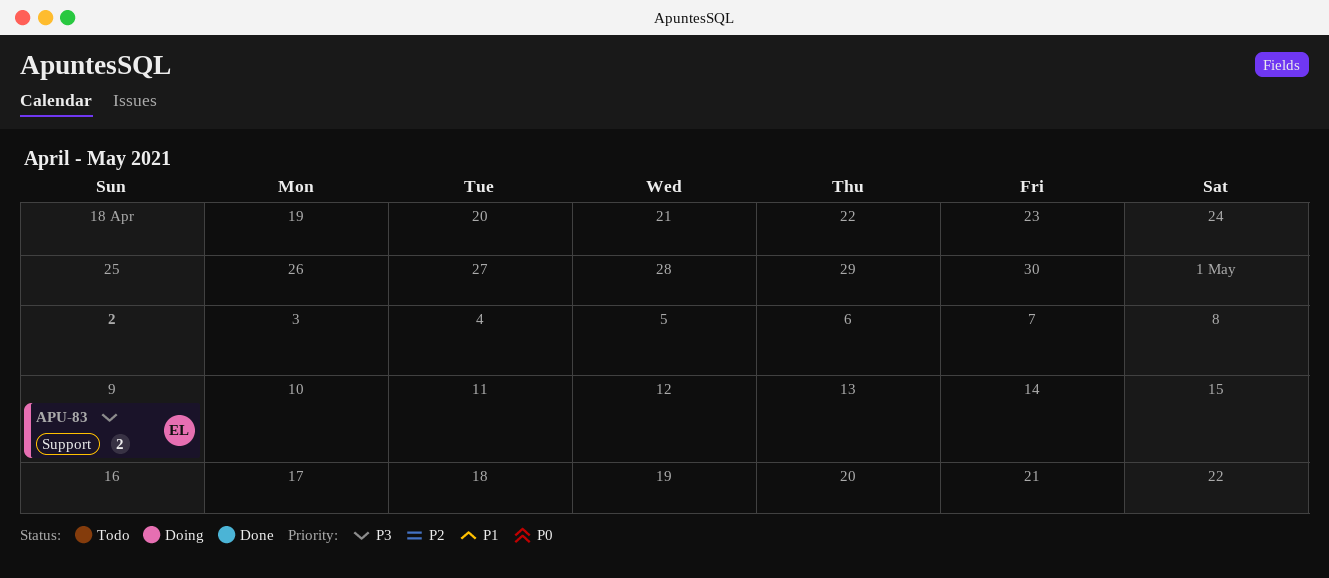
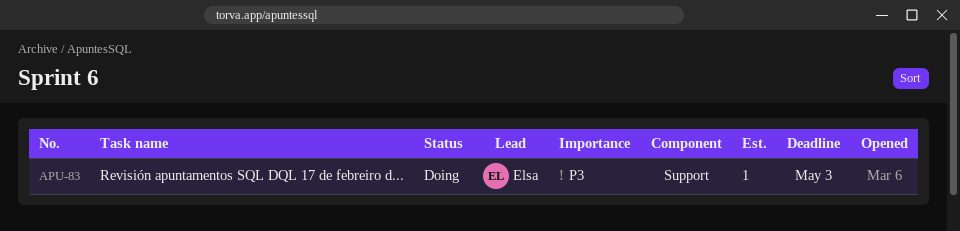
APU-83, estimate: 2 -> 1
APU-83, due: May 9 -> May 3

